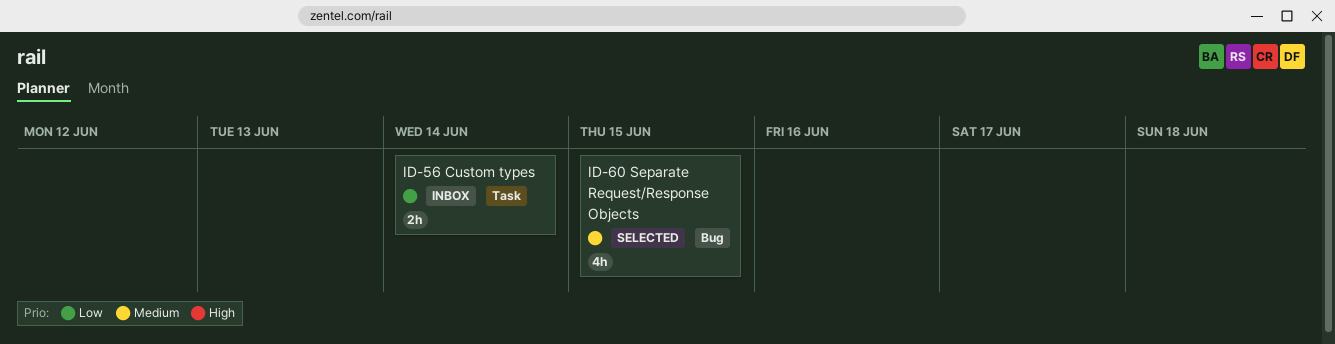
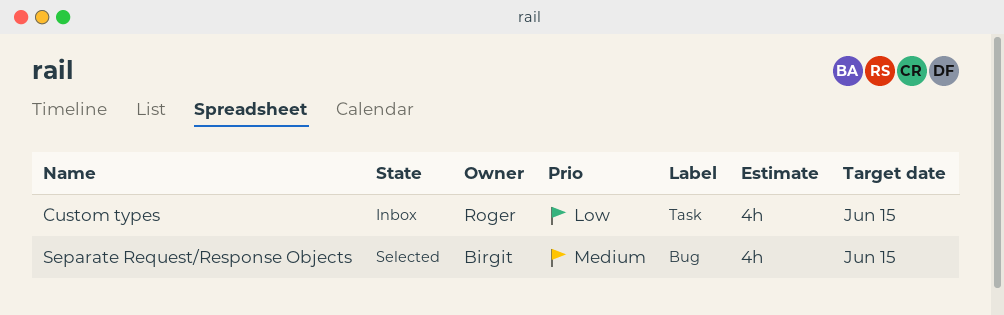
Custom types, estimate: 2h -> 4h
Custom types, due: Jun 14 -> Jun 15

